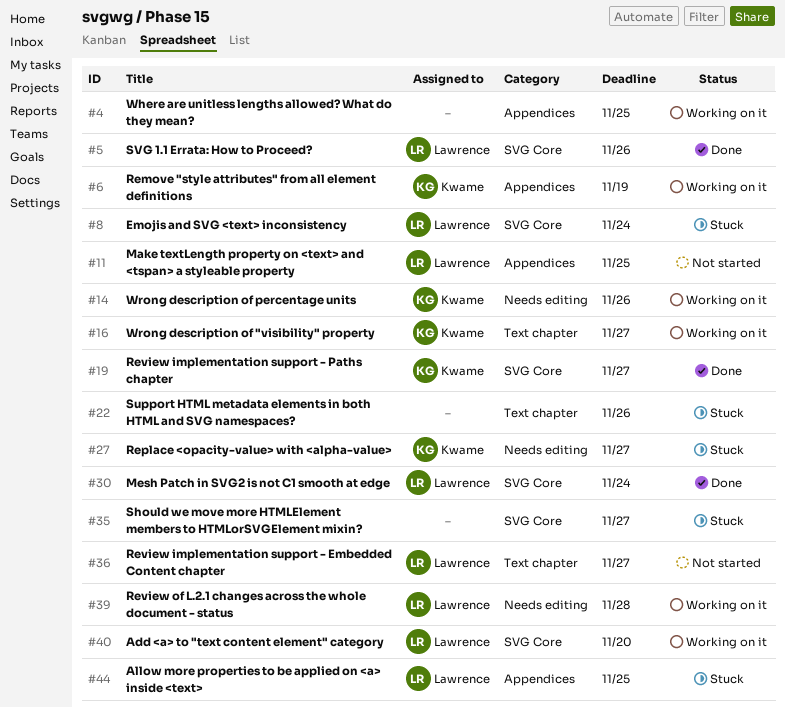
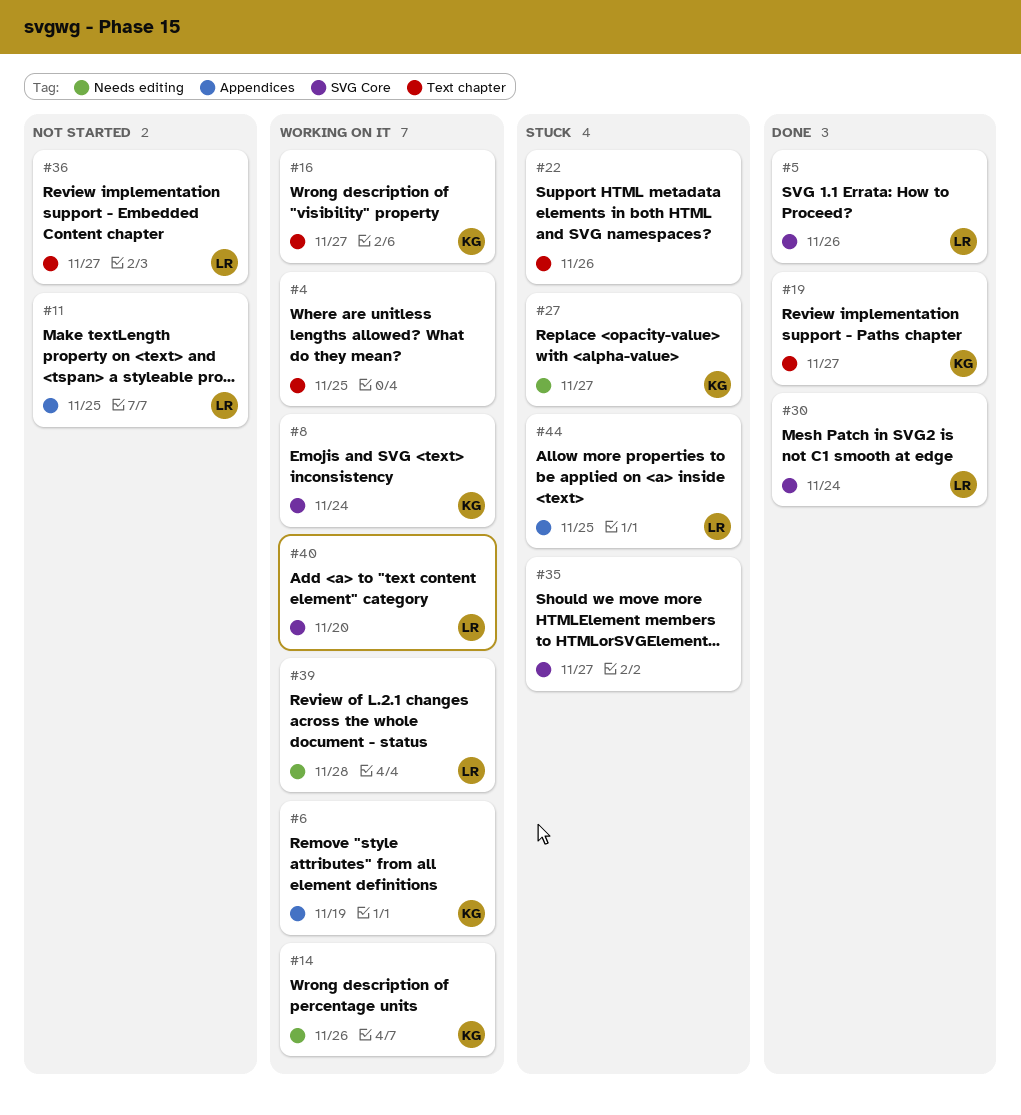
#4, label: Appendices -> Text chapter
#8, status: Stuck -> Working on it
#8, owner: Lawrence -> Kwame
#19, label: SVG Core -> Text chapter

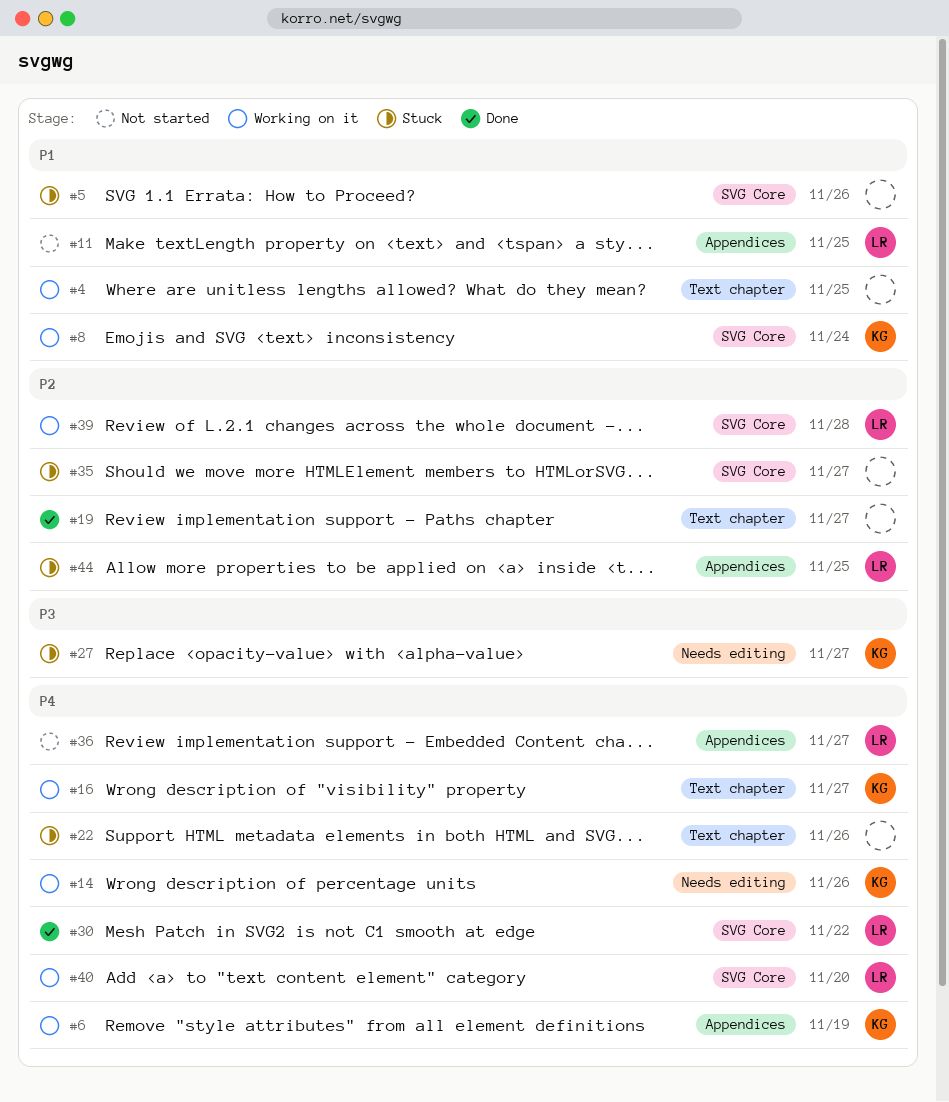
#5, status: Done -> Stuck
#5, owner: LR -> none
#19, owner: KG -> none
#30, due: Nov 24 -> Nov 22
#36, label: Text chapter -> Appendices
#39, label: Needs editing -> SVG Core

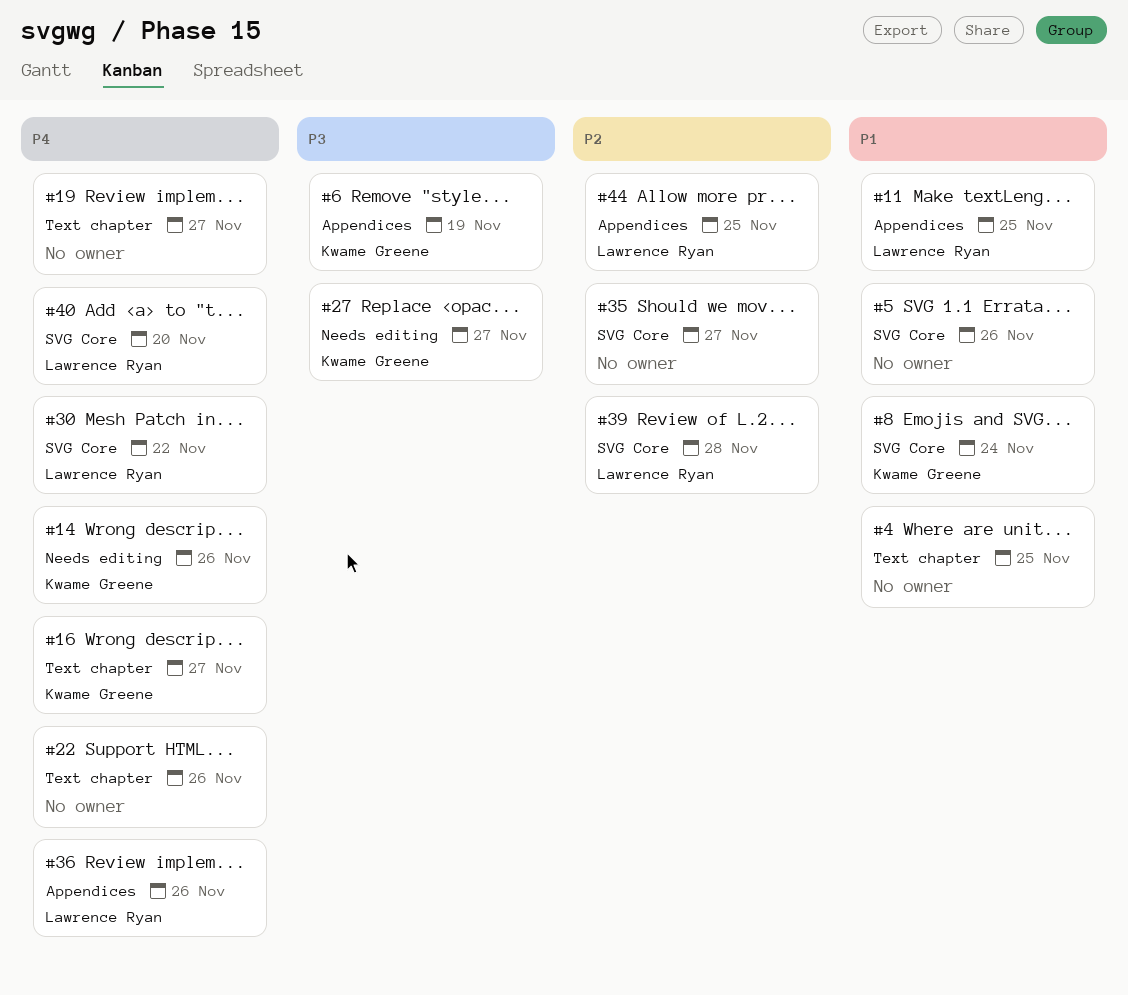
#6, priority: P4 -> P3
#19, priority: P2 -> P4
#36, due: Nov 27 -> Nov 26

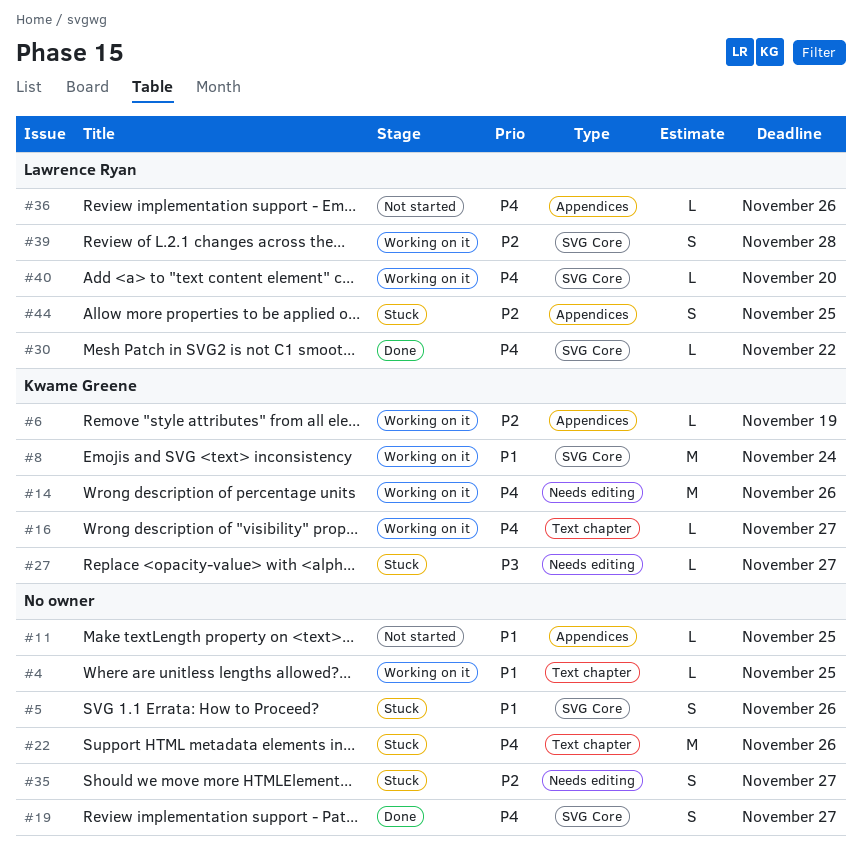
#6, priority: P3 -> P2
#11, owner: Lawrence Ryan -> none
#19, label: Text chapter -> SVG Core
#35, label: SVG Core -> Needs editing

